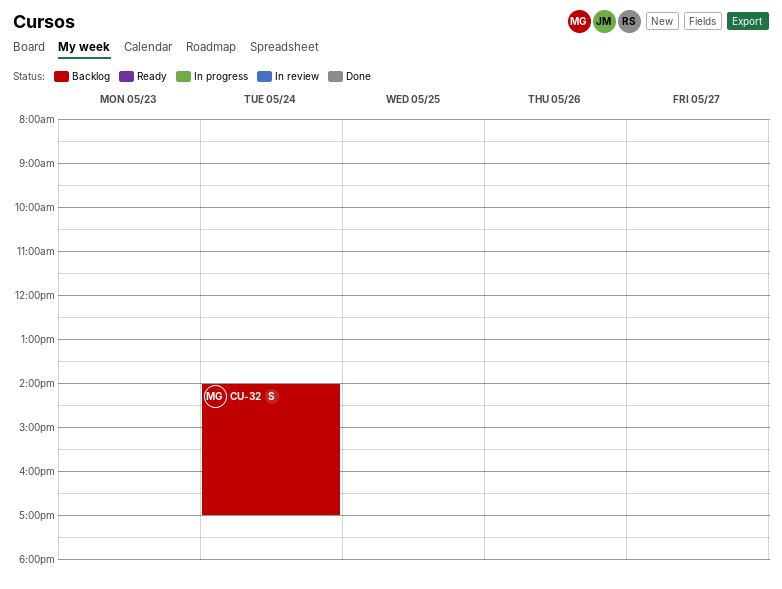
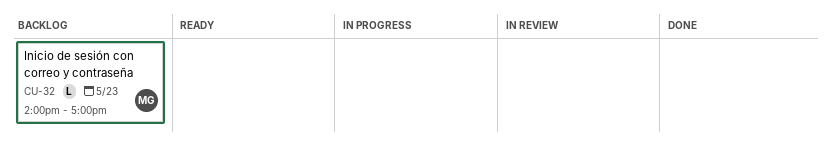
CU-32, estimate: S -> L
CU-32, day: May 24 -> May 23

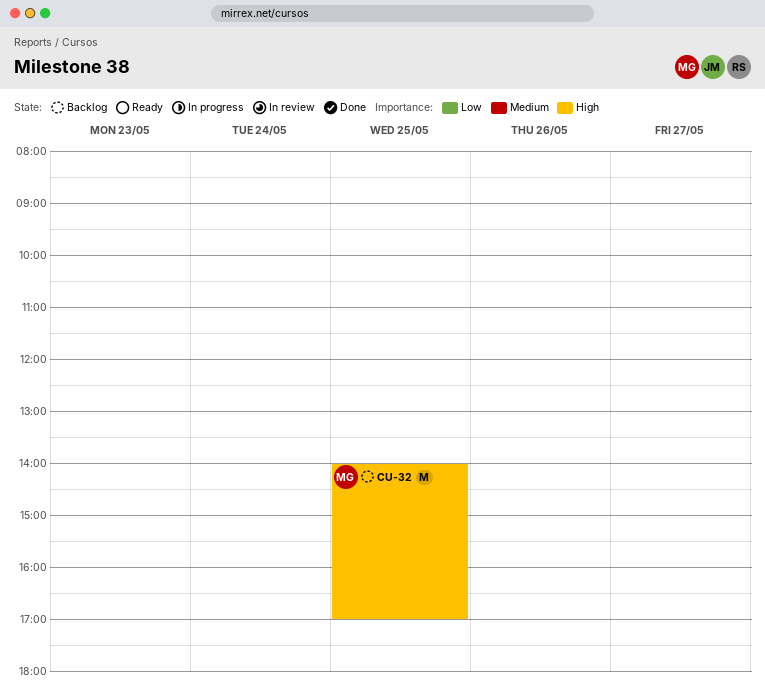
CU-32, estimate: L -> M
CU-32, day: May 23 -> May 25

